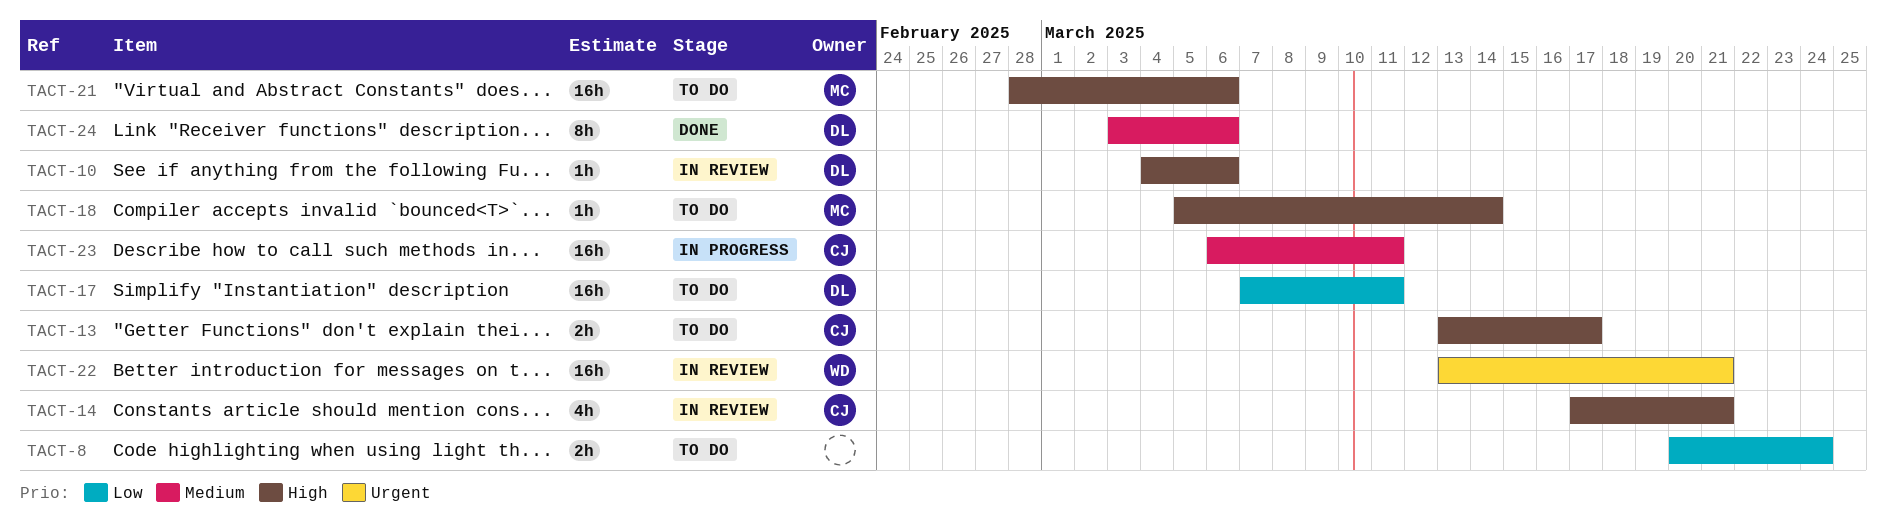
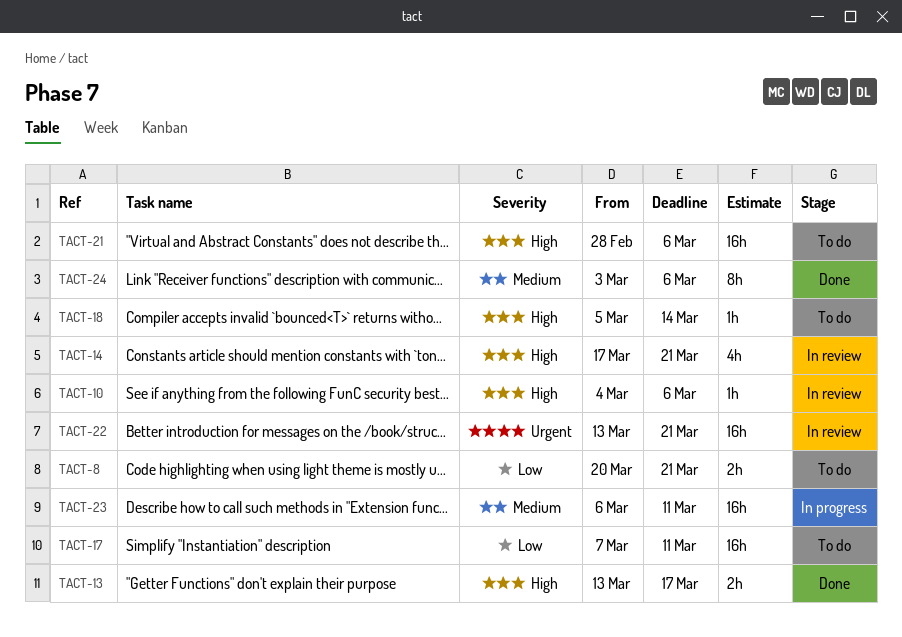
TACT-8, due: Mar 24 -> Mar 21
TACT-13, status: To do -> Done

